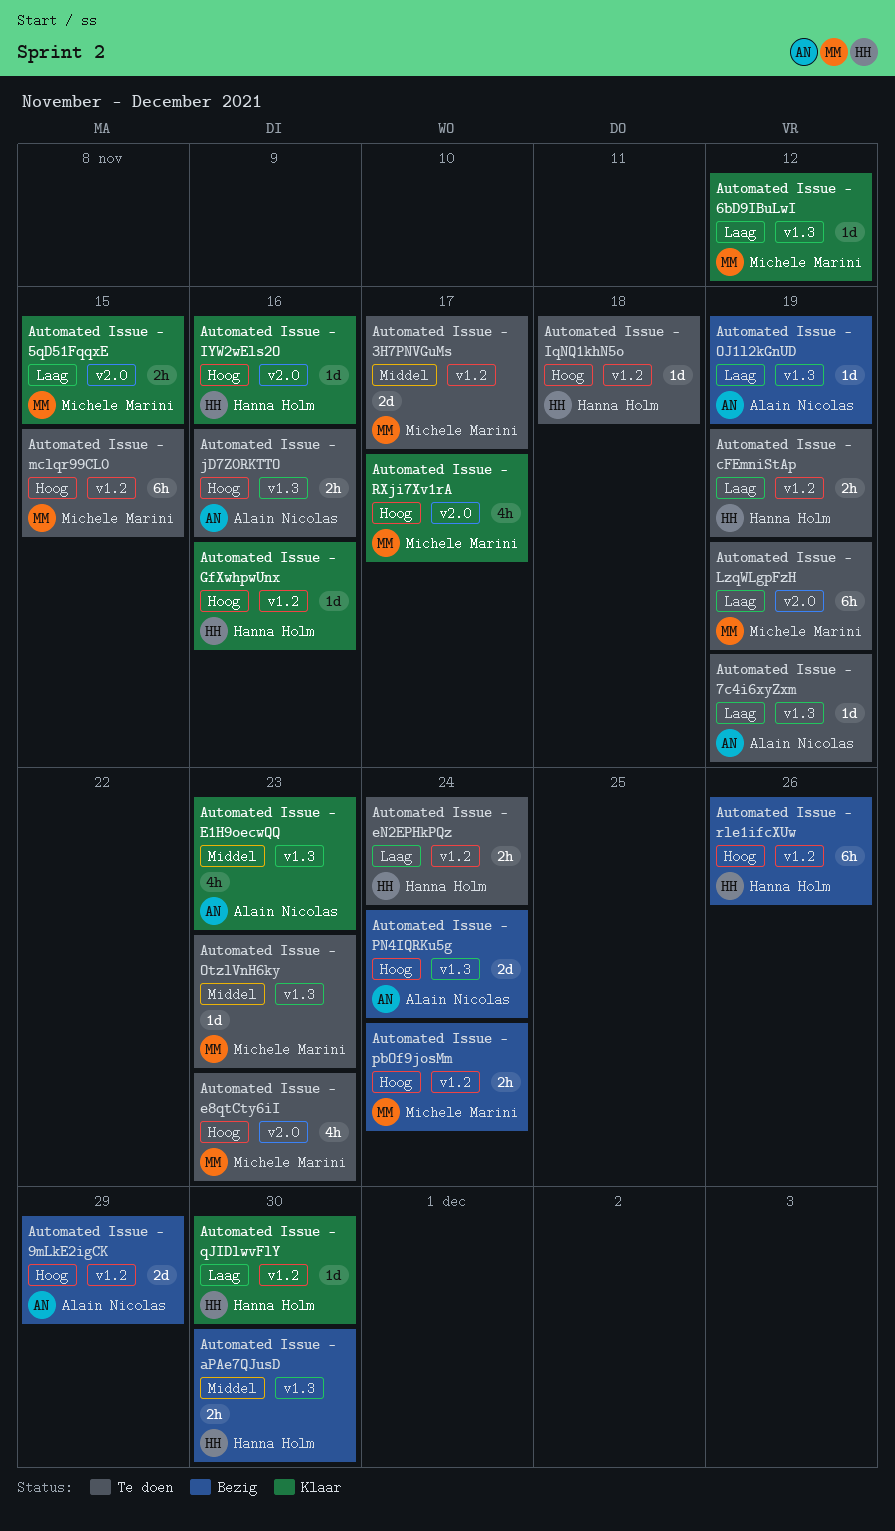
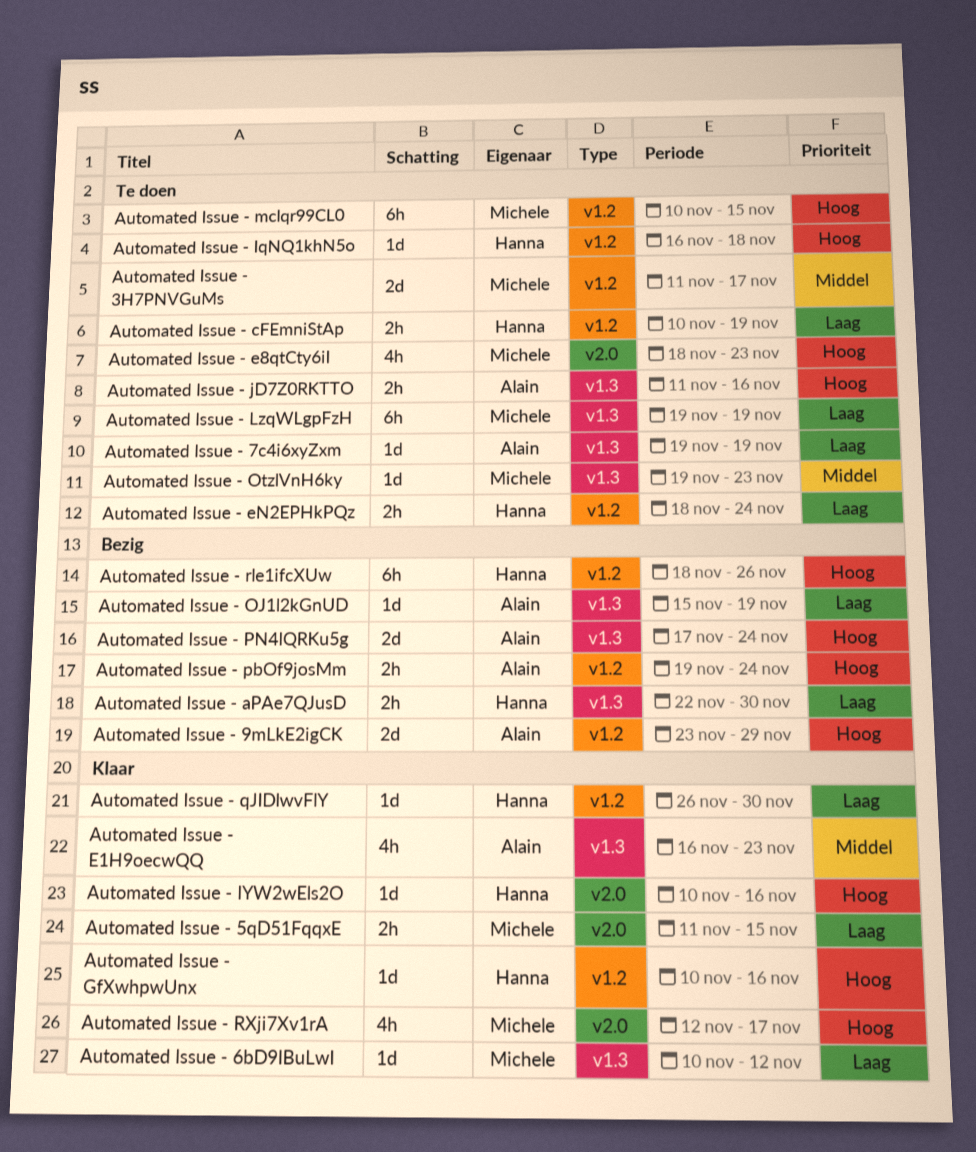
Automated Issue - aPAe7QJusD, priority: Middel -> Laag
Automated Issue - LzqWLgpFzH, label: v2.0 -> v1.3
Automated Issue - pbOf9josMm, owner: Michele Marini -> Alain Nicolas

